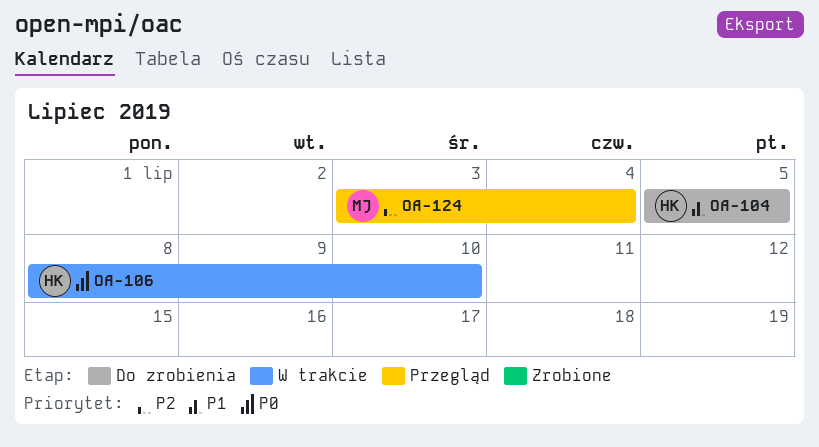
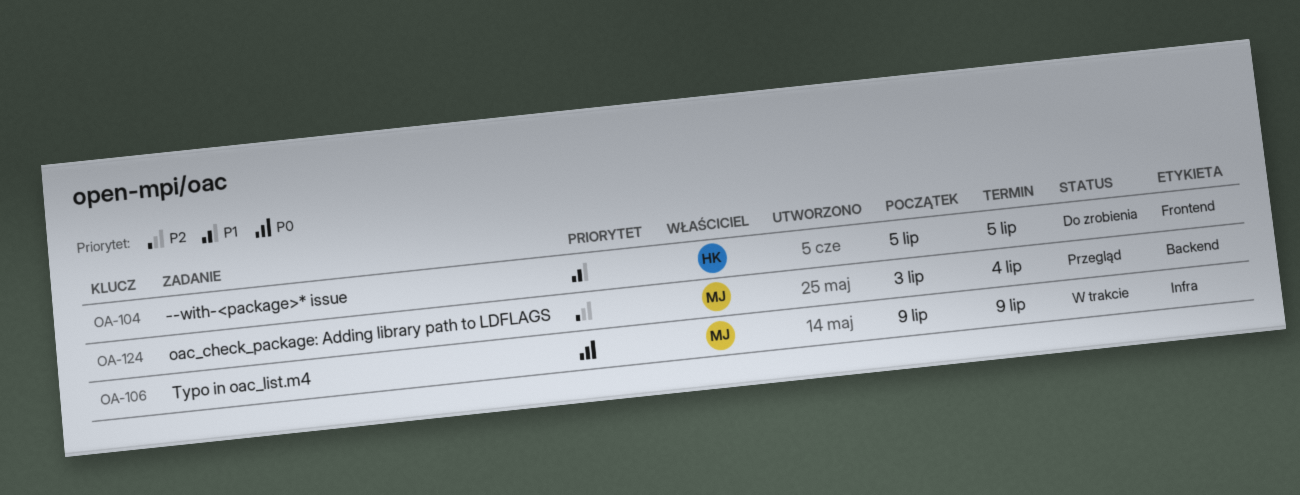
OA-106, owner: HK -> MJ
OA-106, start: Jul 8 -> Jul 9
OA-106, due: Jul 10 -> Jul 9

